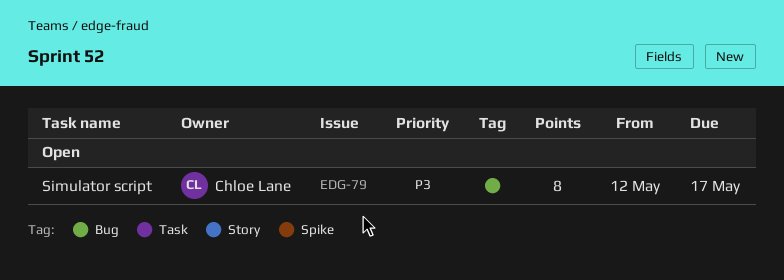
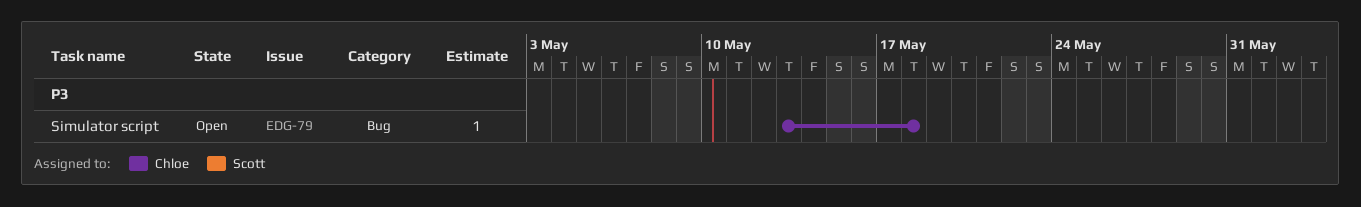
EDG-79, estimate: 8 -> 1
EDG-79, start: May 12 -> May 13
EDG-79, due: May 17 -> May 18

